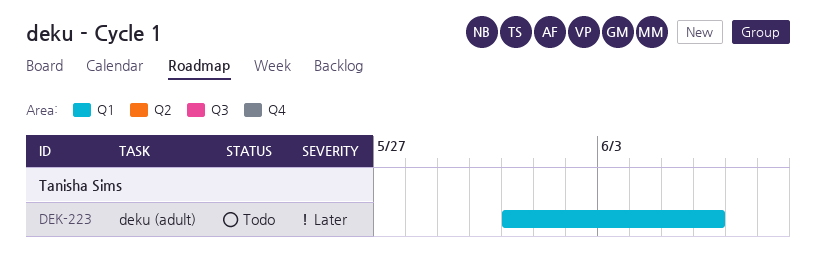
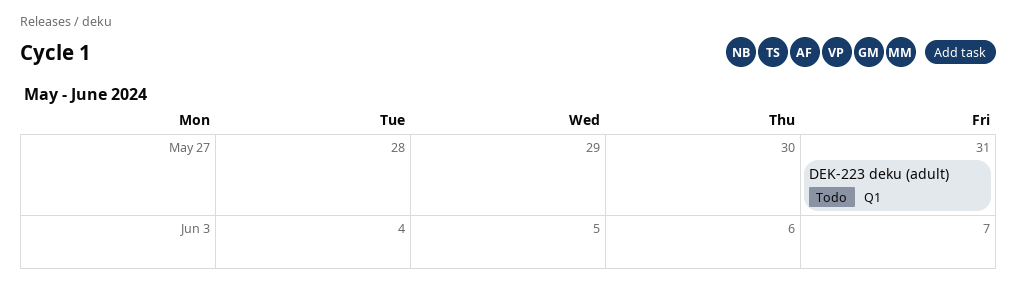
DEK-223, due: Jun 6 -> May 31

